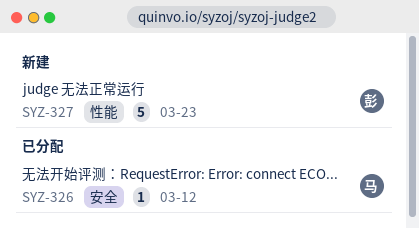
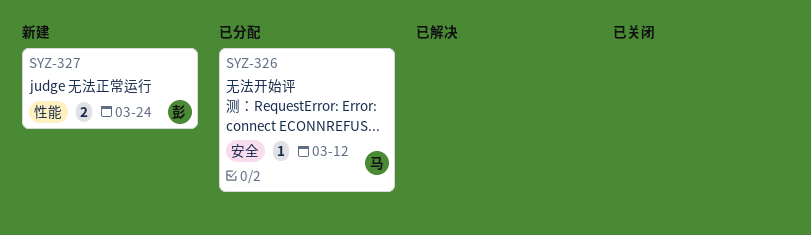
SYZ-327, estimate: 5 -> 2
SYZ-327, due: Mar 23 -> Mar 24

